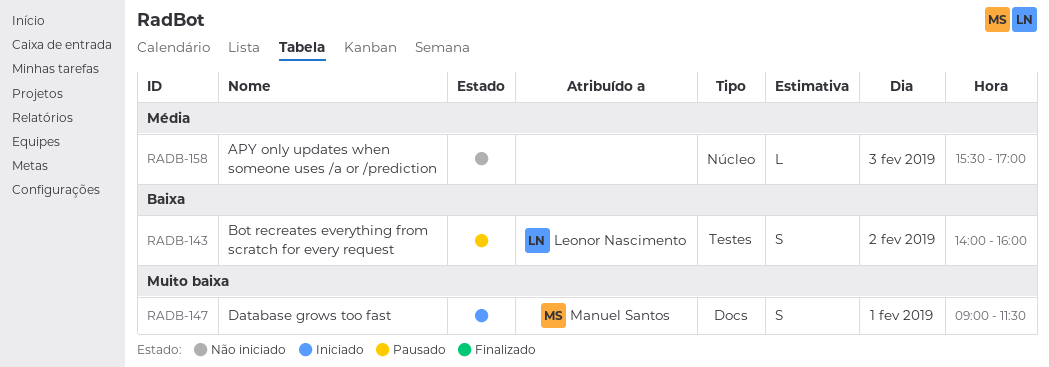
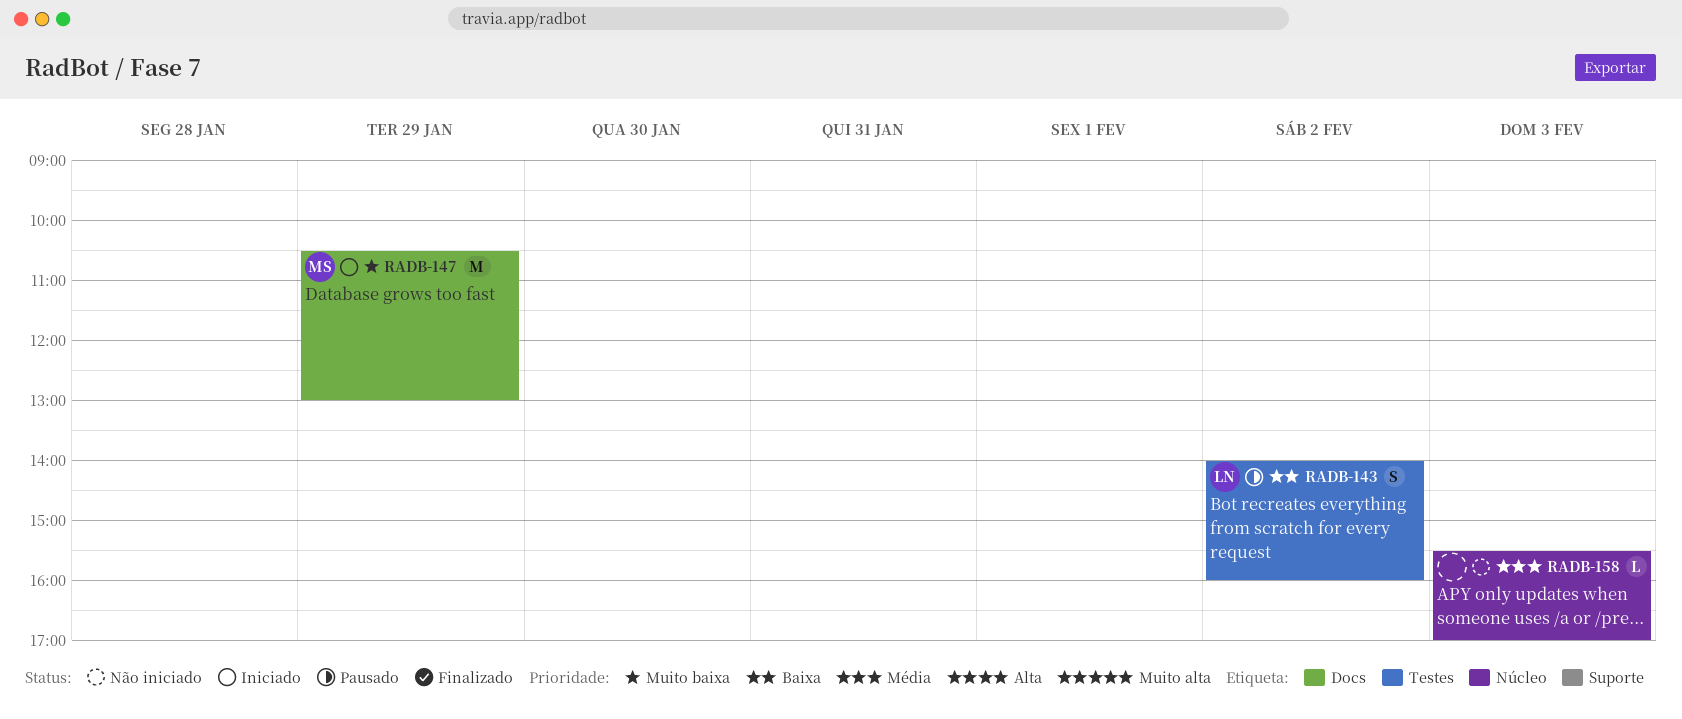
RADB-147, estimate: S -> M
RADB-147, day: Feb 1 -> Jan 29
RADB-147, begins: 09:00 -> 10:30
RADB-147, ends: 11:30 -> 13:00

